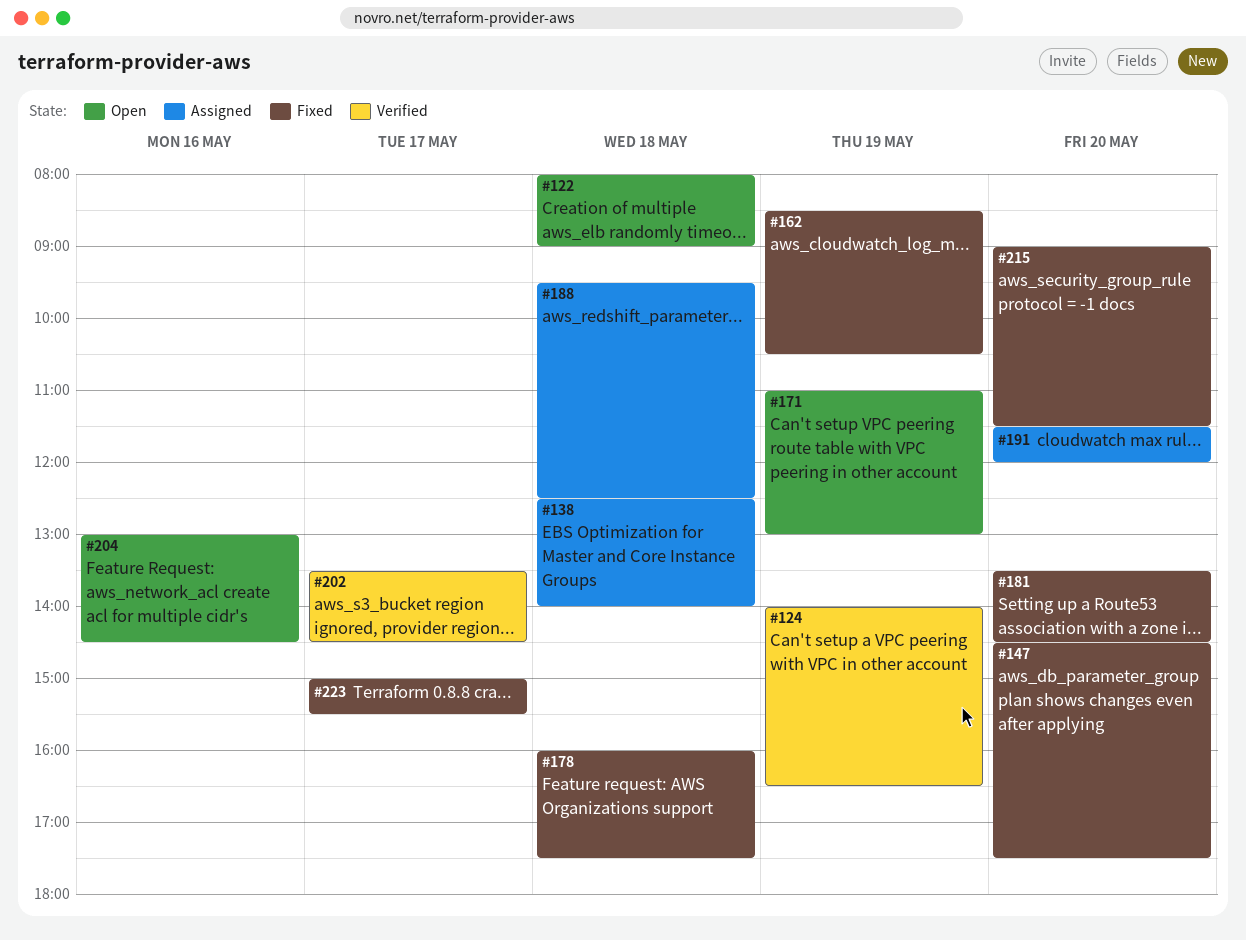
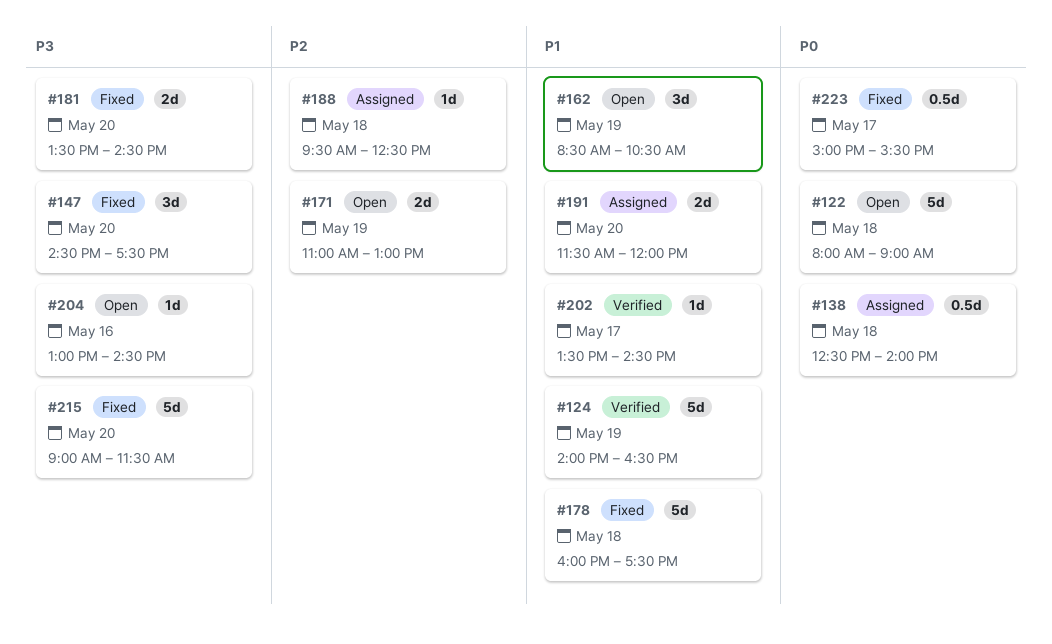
#162, status: Fixed -> Open

